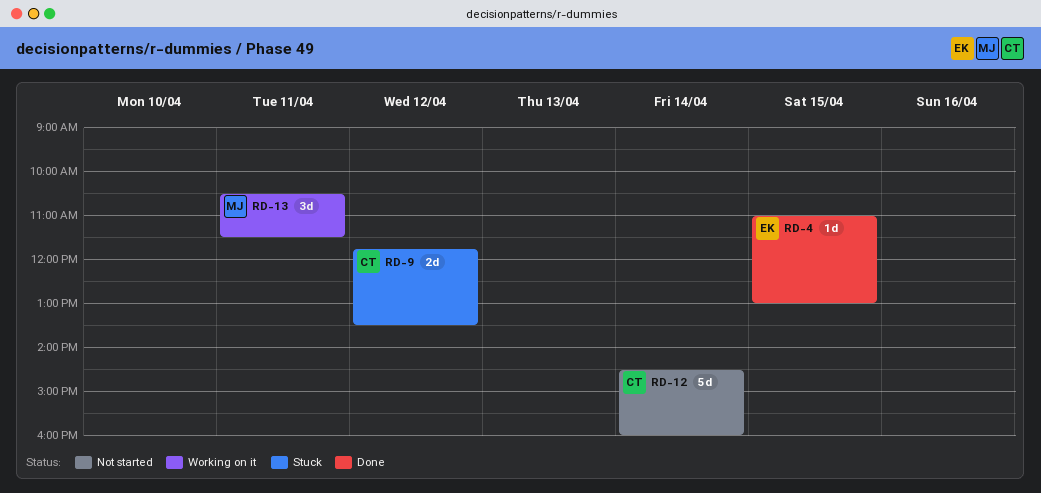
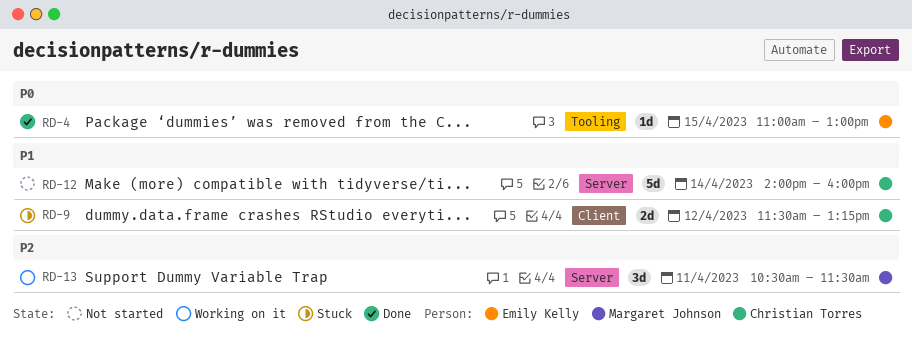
RD-9, begins: 11:45 -> 11:30
RD-9, ends: 13:30 -> 13:15
RD-12, begins: 14:30 -> 14:00

